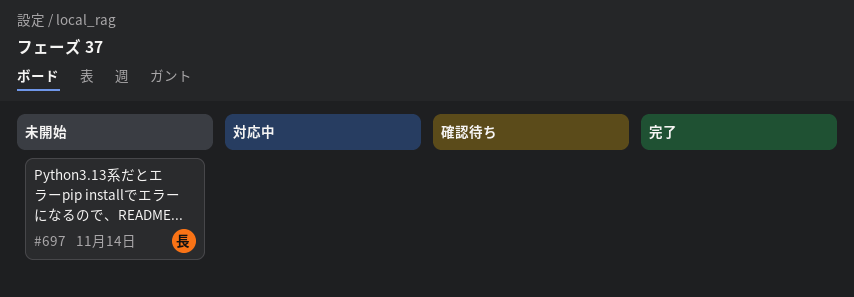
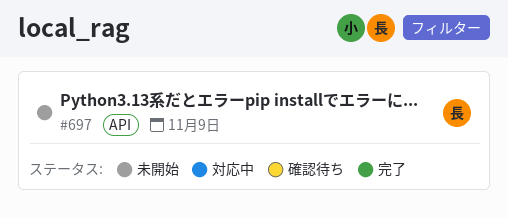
#697, due: Nov 14 -> Nov 9

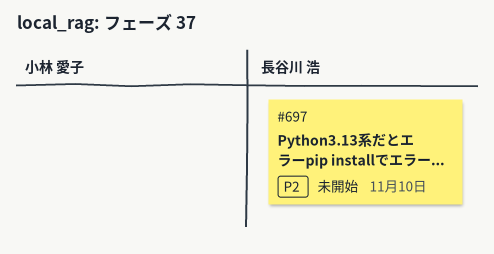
#697, due: Nov 9 -> Nov 10

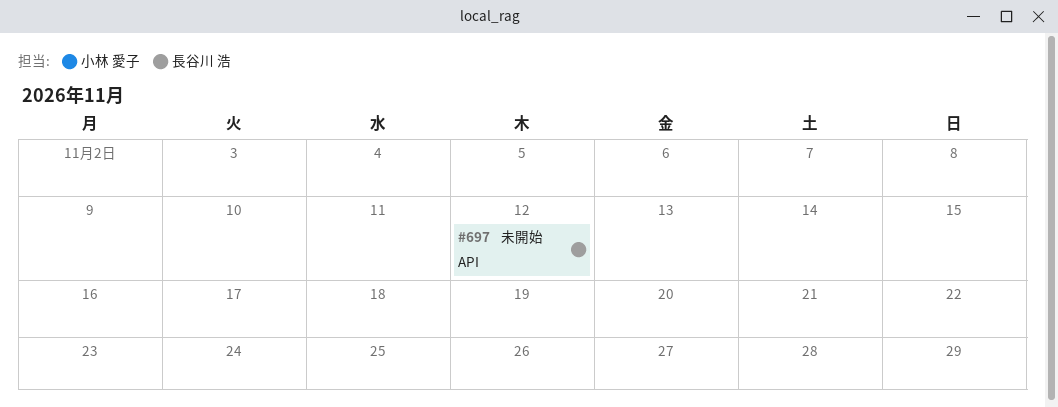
#697, due: Nov 10 -> Nov 12

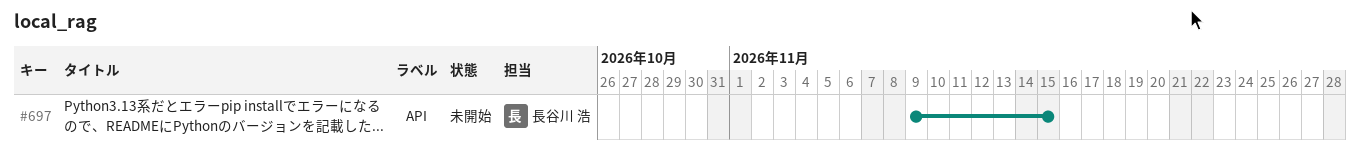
#697, due: Nov 12 -> Nov 15

